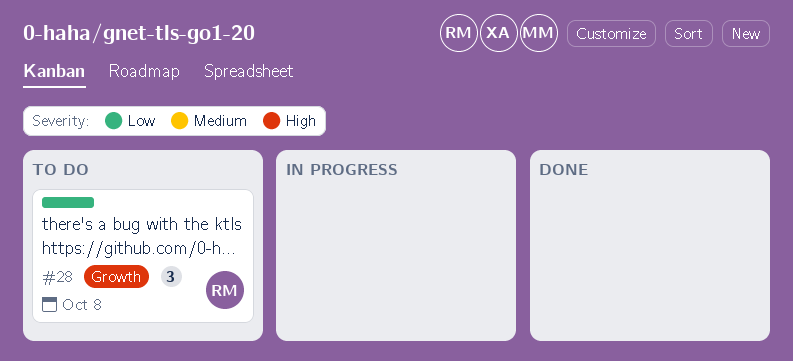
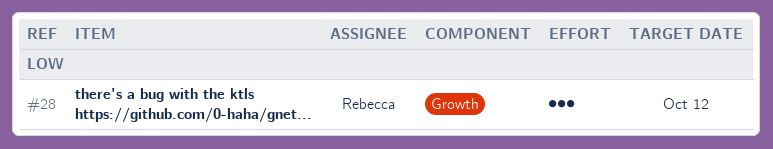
#28, due: Oct 8 -> Oct 12

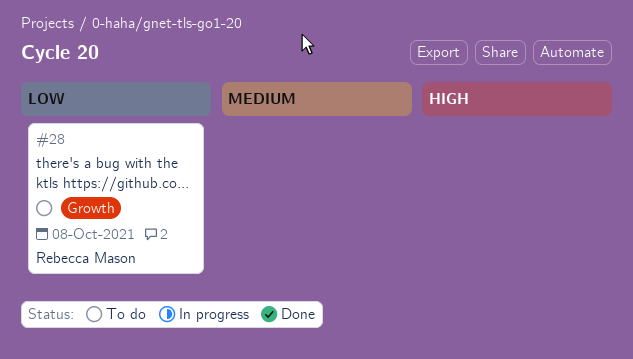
#28, due: Oct 12 -> Oct 8

